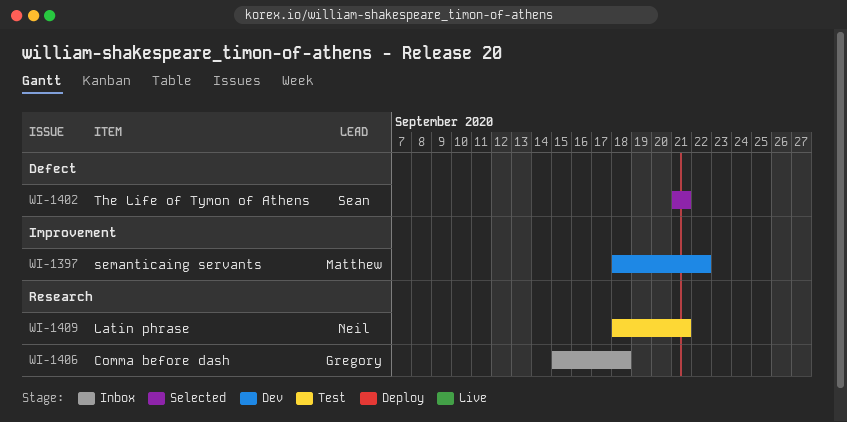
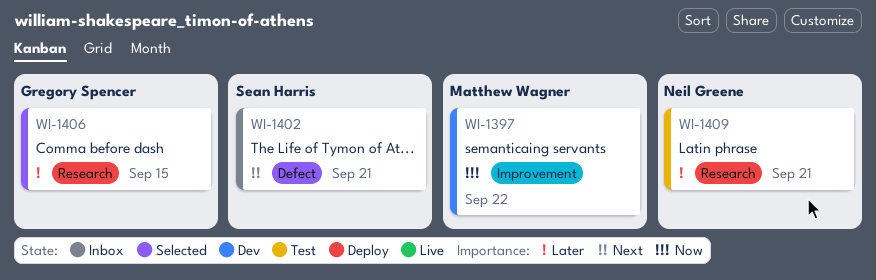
WI-1402, status: Selected -> Inbox
WI-1406, status: Inbox -> Selected
WI-1406, due: Sep 18 -> Sep 15

